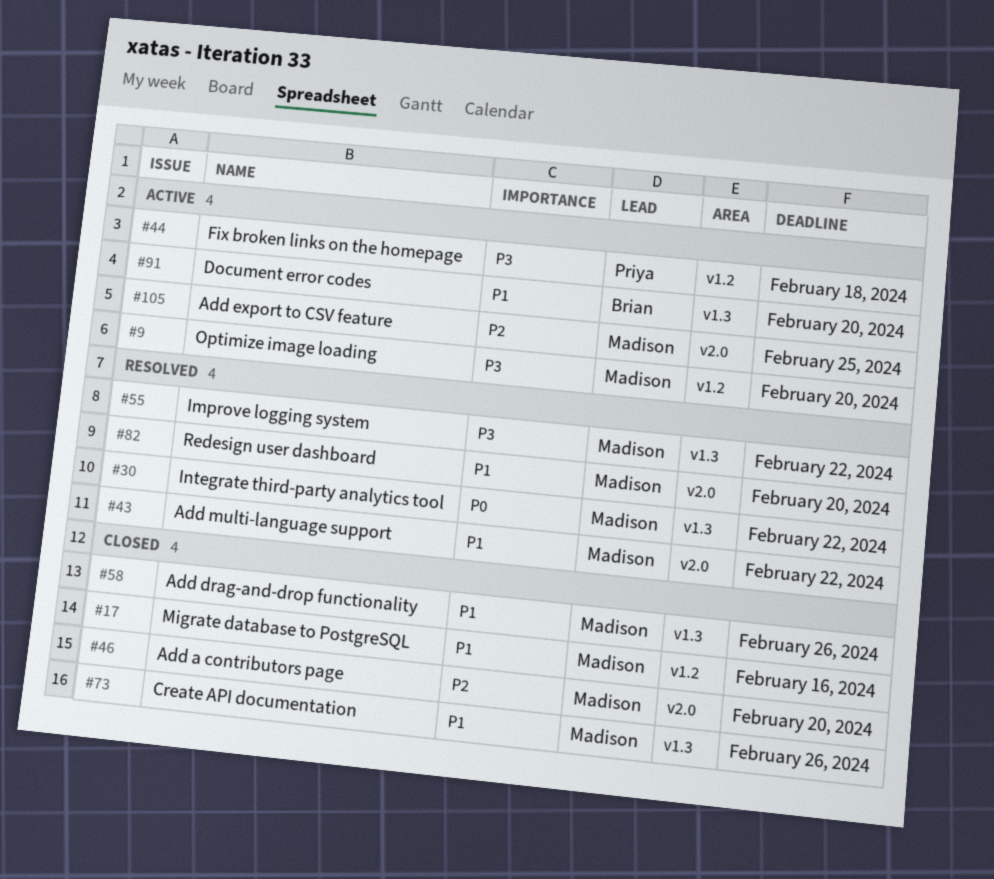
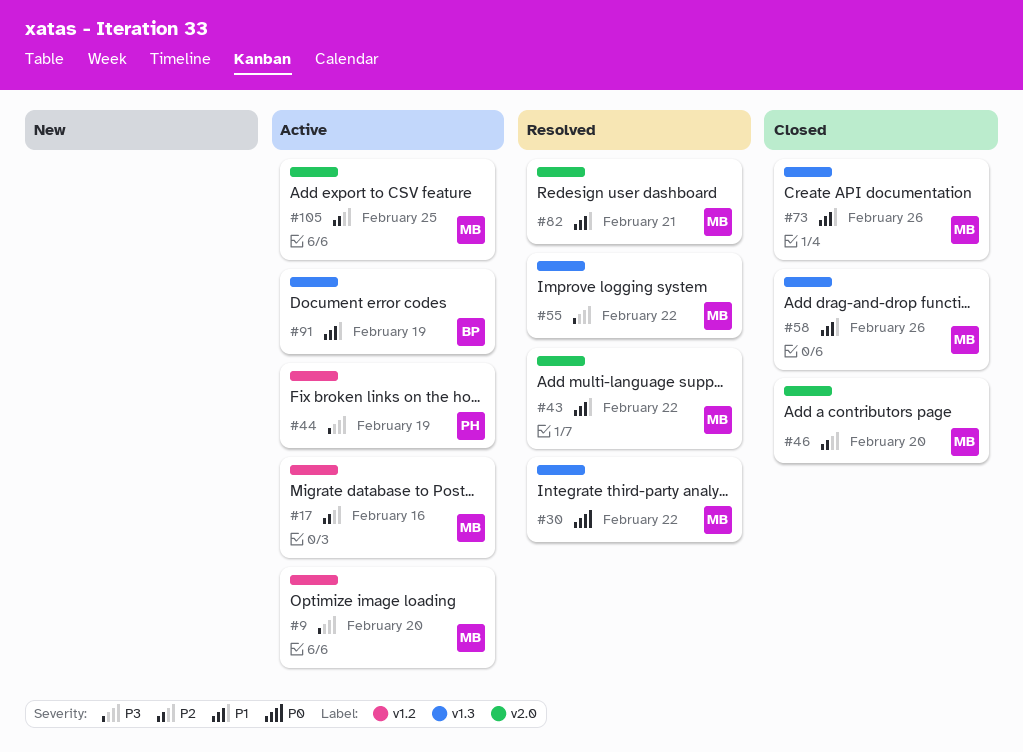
#17, status: Closed -> Active
#17, priority: P1 -> P2
#44, due: Feb 18 -> Feb 19
#82, due: Feb 20 -> Feb 21
#91, due: Feb 20 -> Feb 19

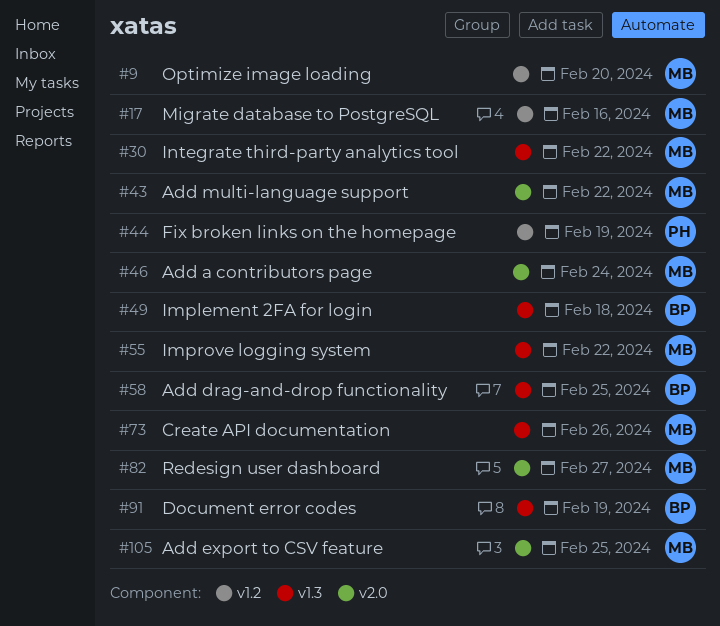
#46, due: Feb 20 -> Feb 24
#49: none -> present
#58, owner: MB -> BP
#58, due: Feb 26 -> Feb 25
#82, due: Feb 21 -> Feb 27

